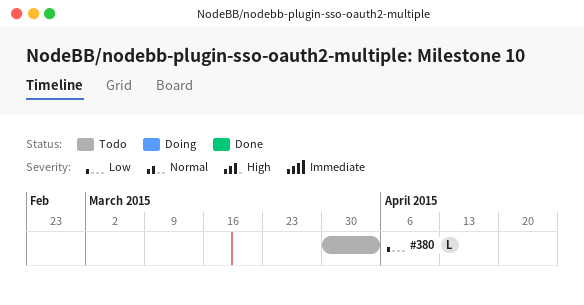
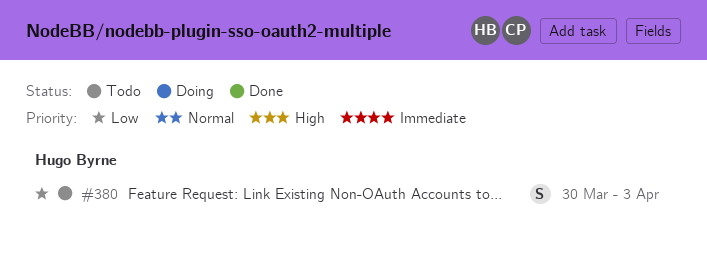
#380, estimate: L -> S

